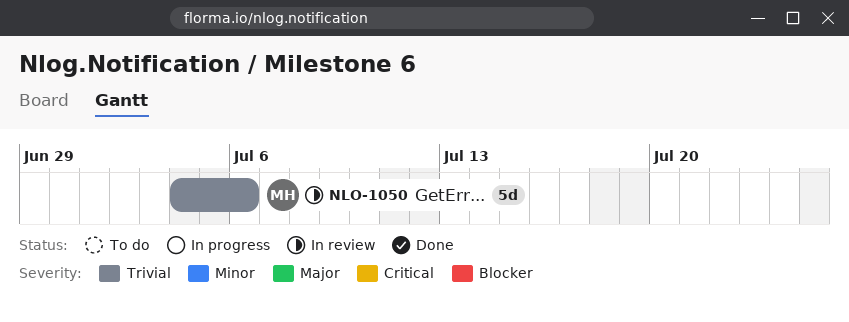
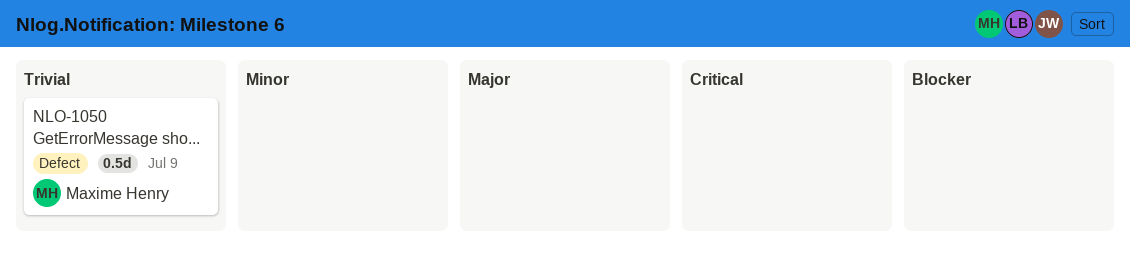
NLO-1050, estimate: 5d -> 0.5d
NLO-1050, due: Jul 6 -> Jul 9

